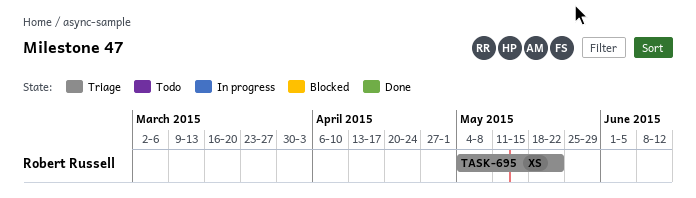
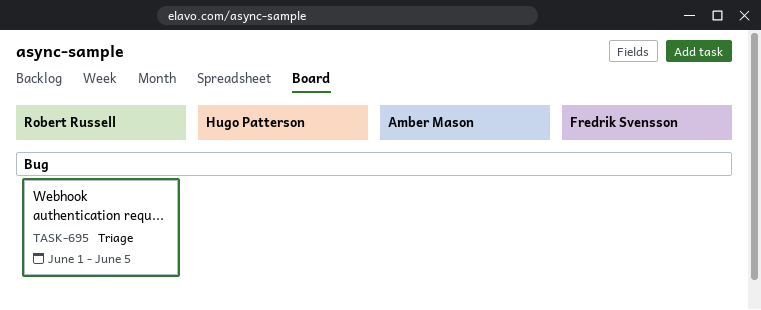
TASK-695, start: May 4 -> Jun 1
TASK-695, due: May 22 -> Jun 5

